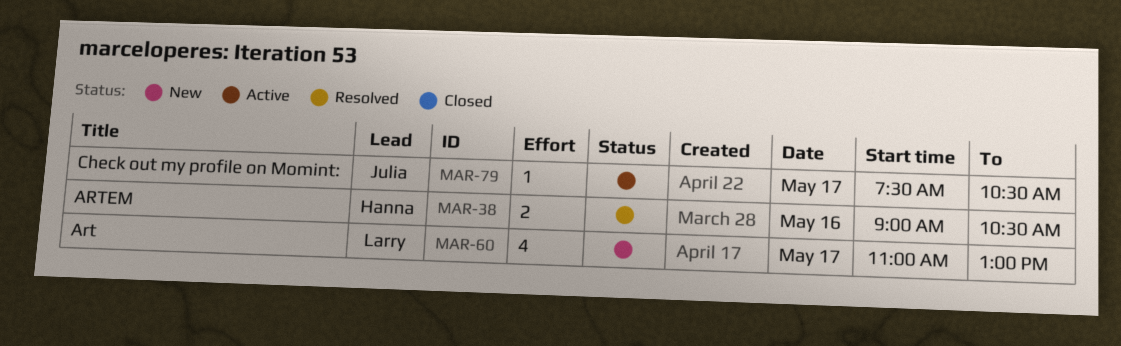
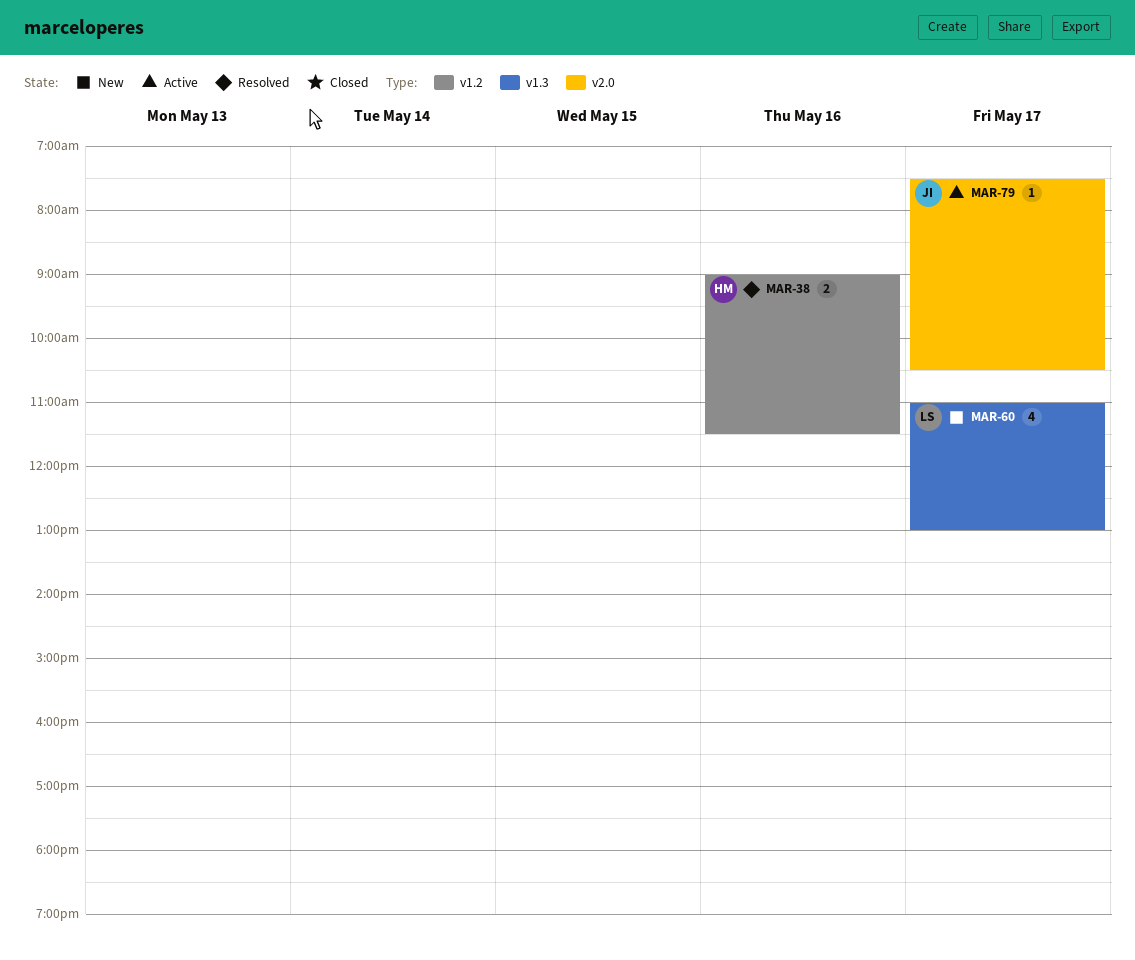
MAR-38, ends: 10:30 -> 11:30

